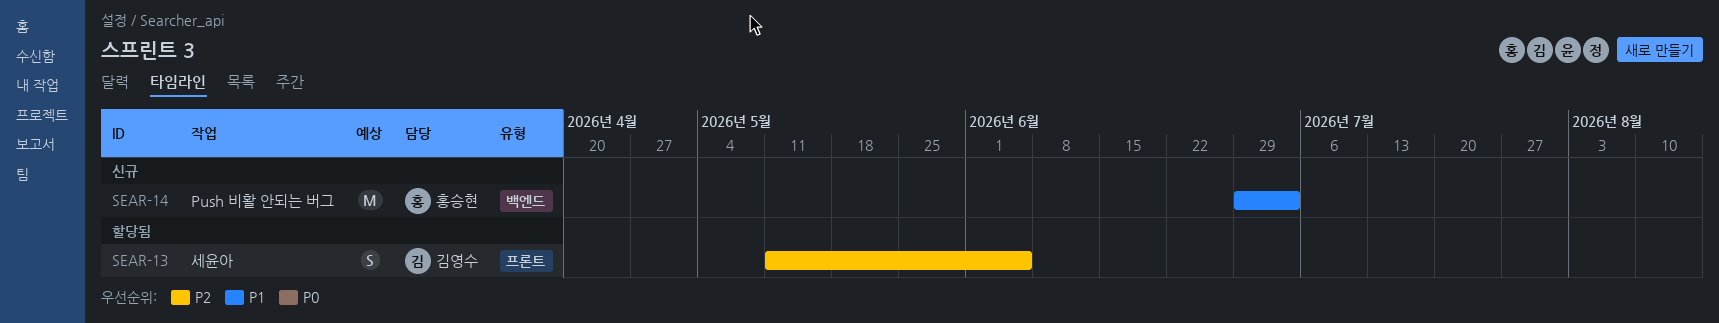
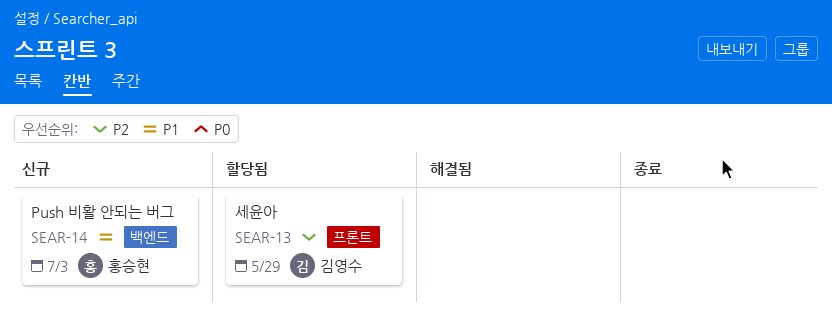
SEAR-13, due: Jun 5 -> May 29

